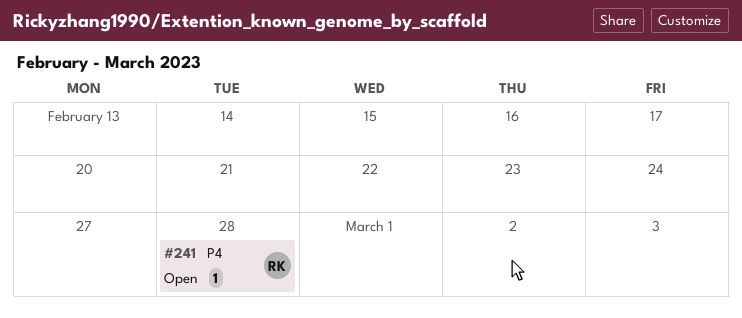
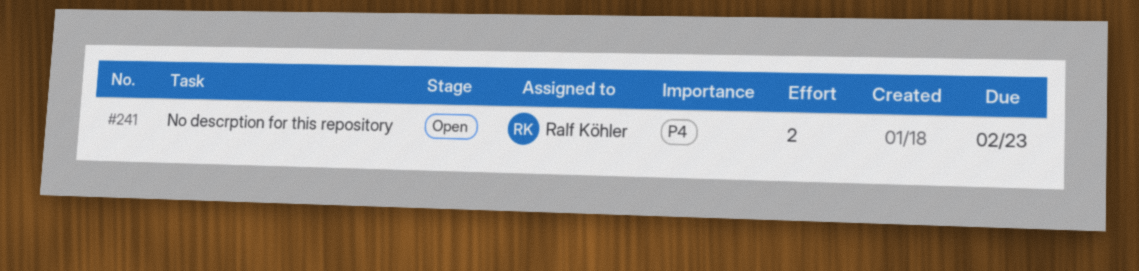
#241, estimate: 1 -> 2
#241, due: Feb 28 -> Feb 23

